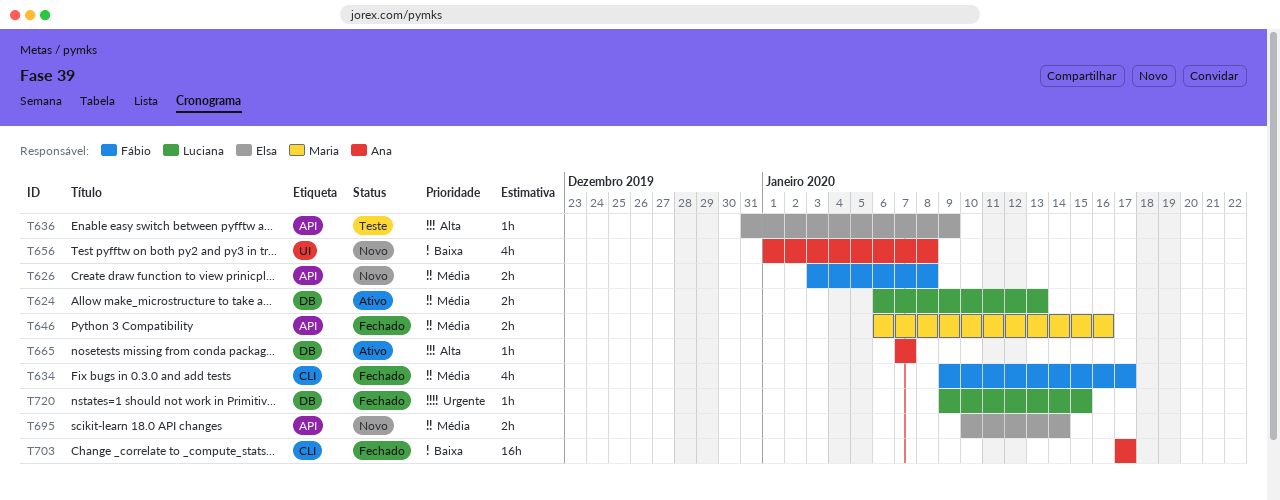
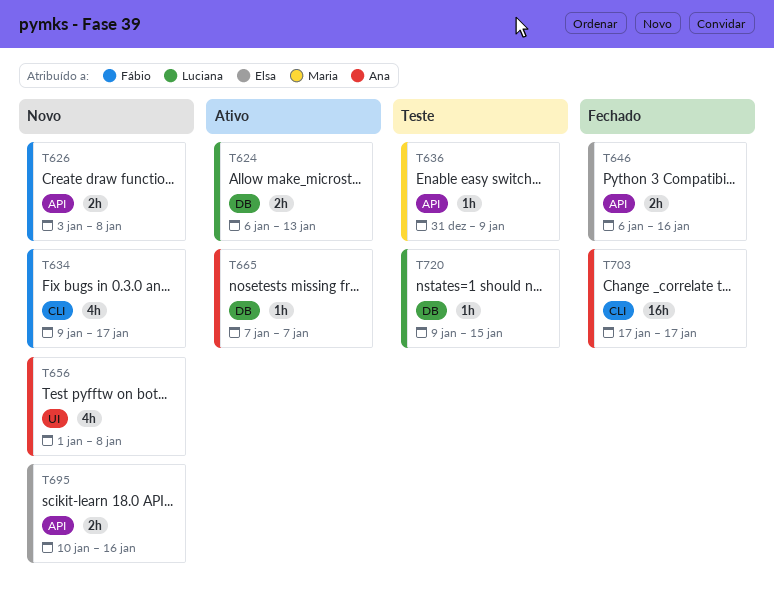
T634, status: Fechado -> Novo
T636, owner: Elsa -> Maria
T646, owner: Maria -> Elsa
T695, due: Jan 14 -> Jan 16
T720, status: Fechado -> Teste

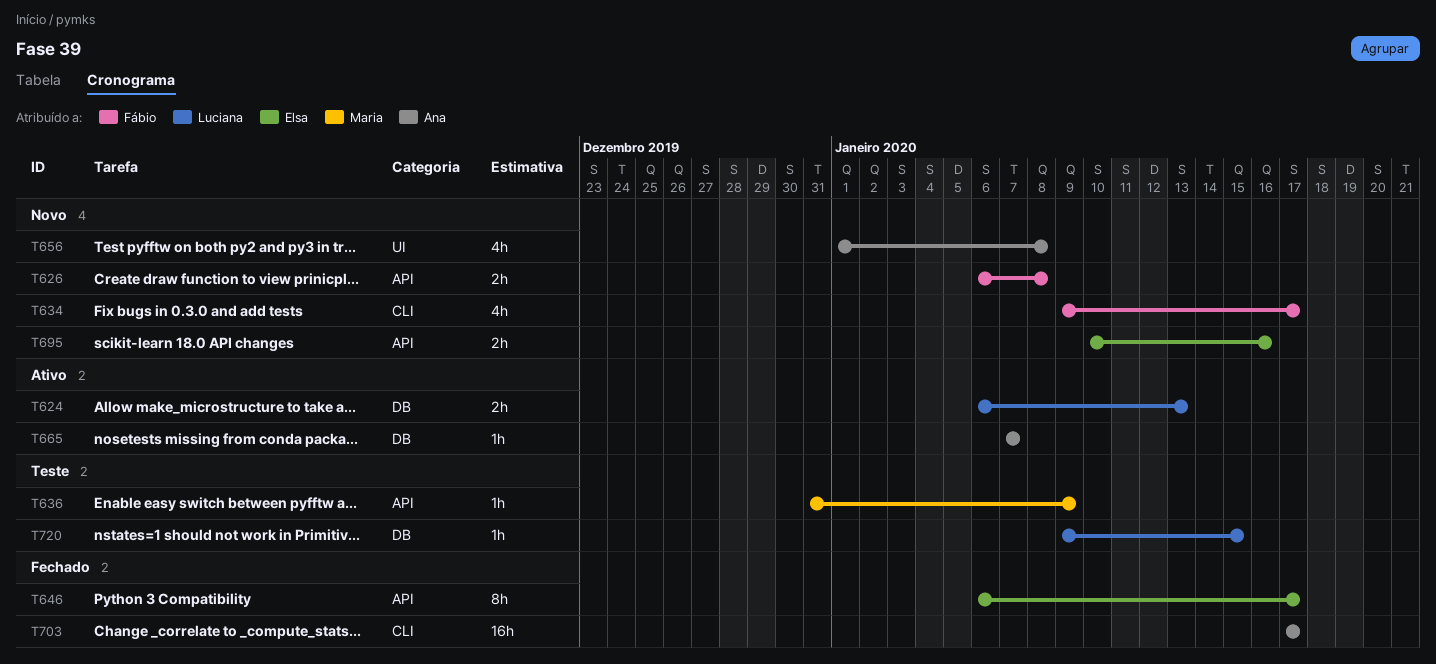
T626, start: Jan 3 -> Jan 6
T646, estimate: 2h -> 8h
T646, due: Jan 16 -> Jan 17

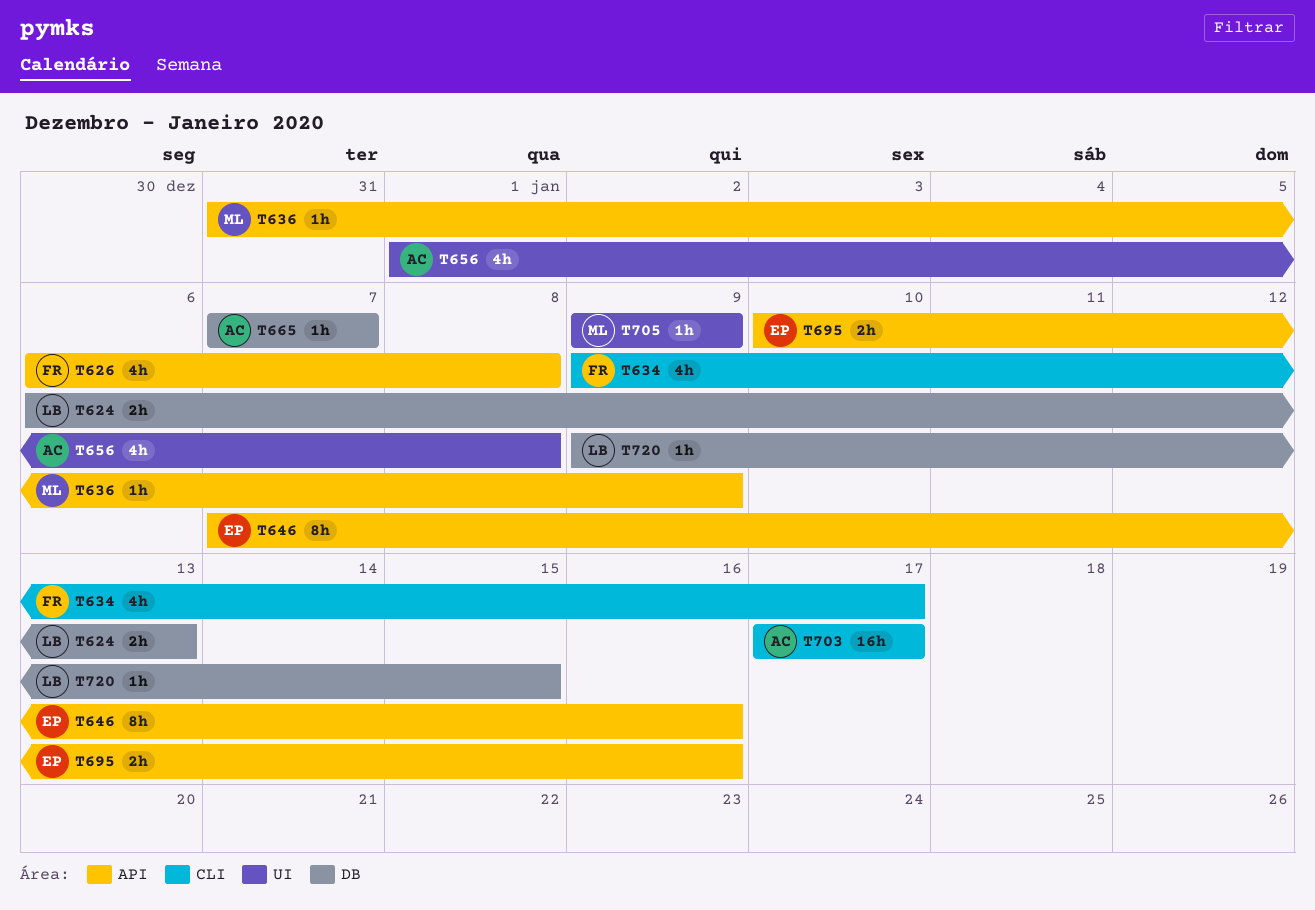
T626, estimate: 2h -> 4h
T646, start: Jan 6 -> Jan 7
T646, due: Jan 17 -> Jan 16
T705: none -> present

